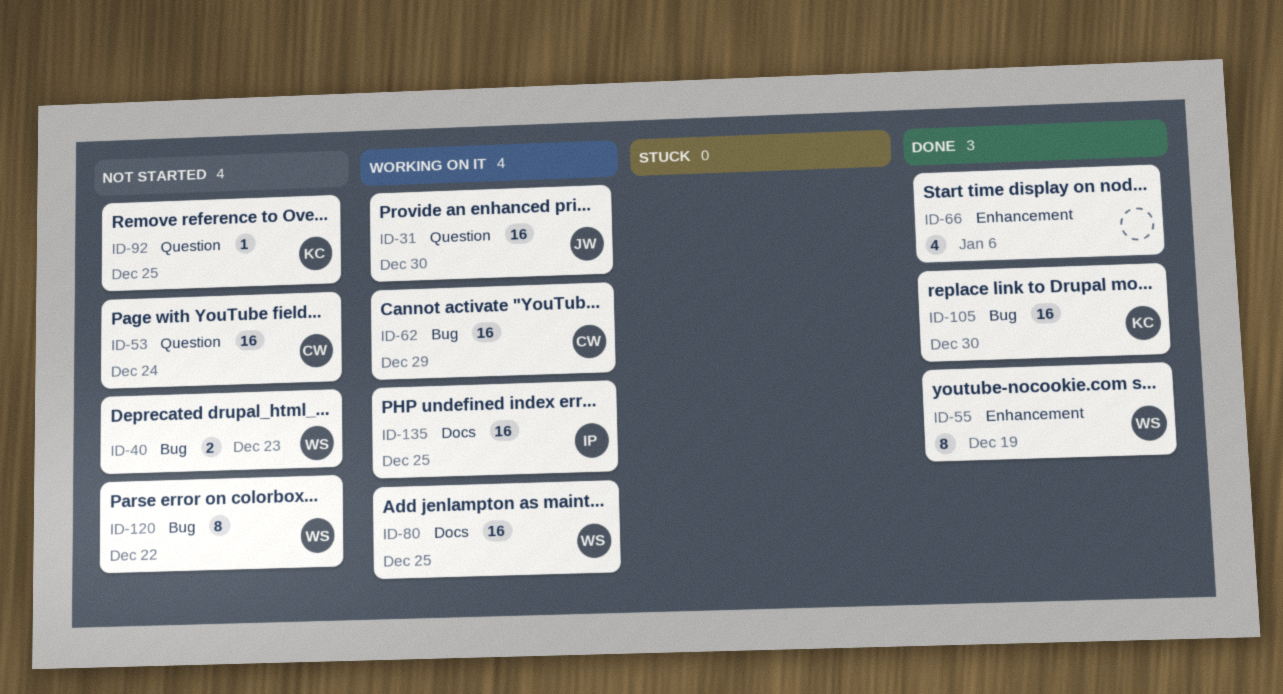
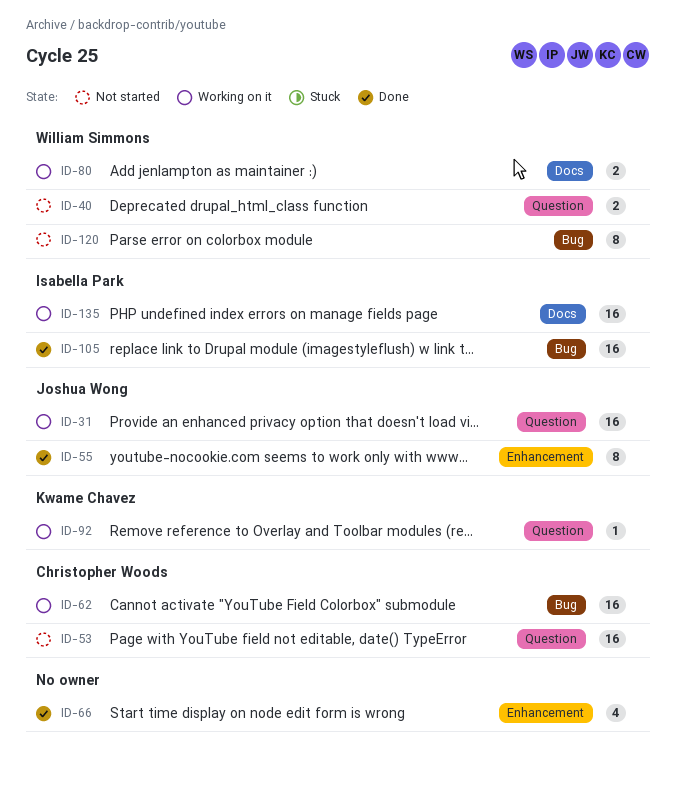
ID-40, label: Bug -> Question
ID-55, owner: William Simmons -> Joshua Wong
ID-80, estimate: 16 -> 2
ID-92, status: Not started -> Working on it
ID-105, owner: Kwame Chavez -> Isabella Park

